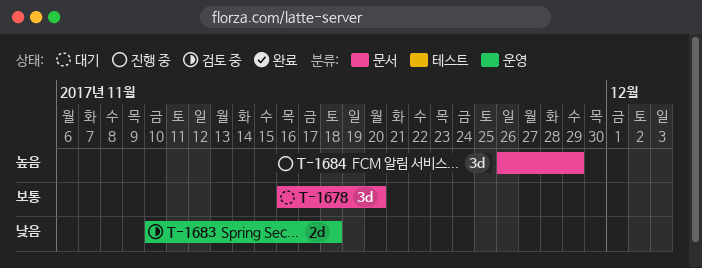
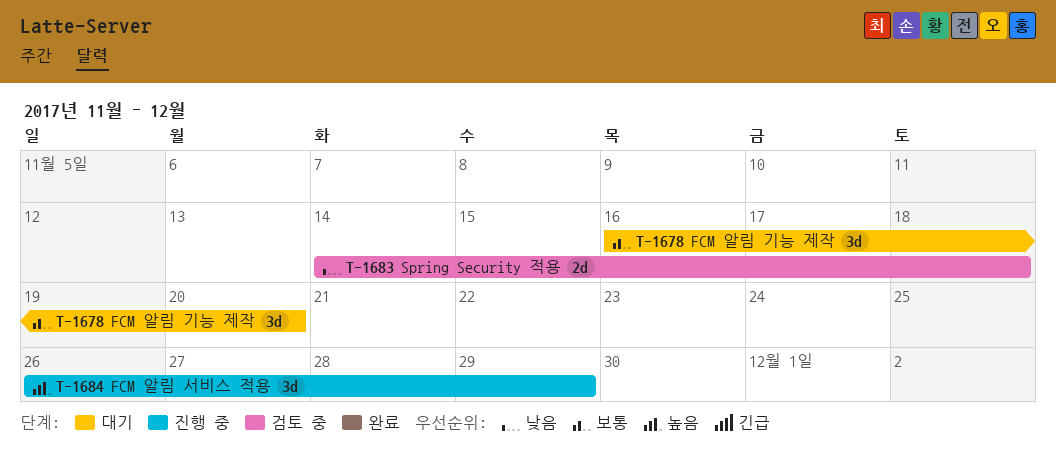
T-1683, start: Nov 10 -> Nov 14

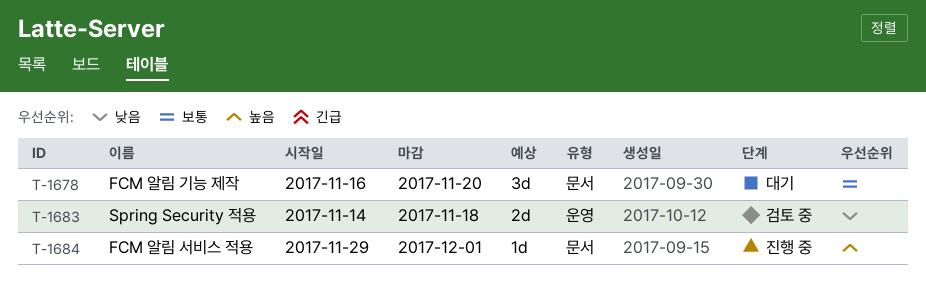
T-1684, estimate: 3d -> 1d
T-1684, start: Nov 26 -> Nov 29
T-1684, due: Nov 29 -> Dec 1

